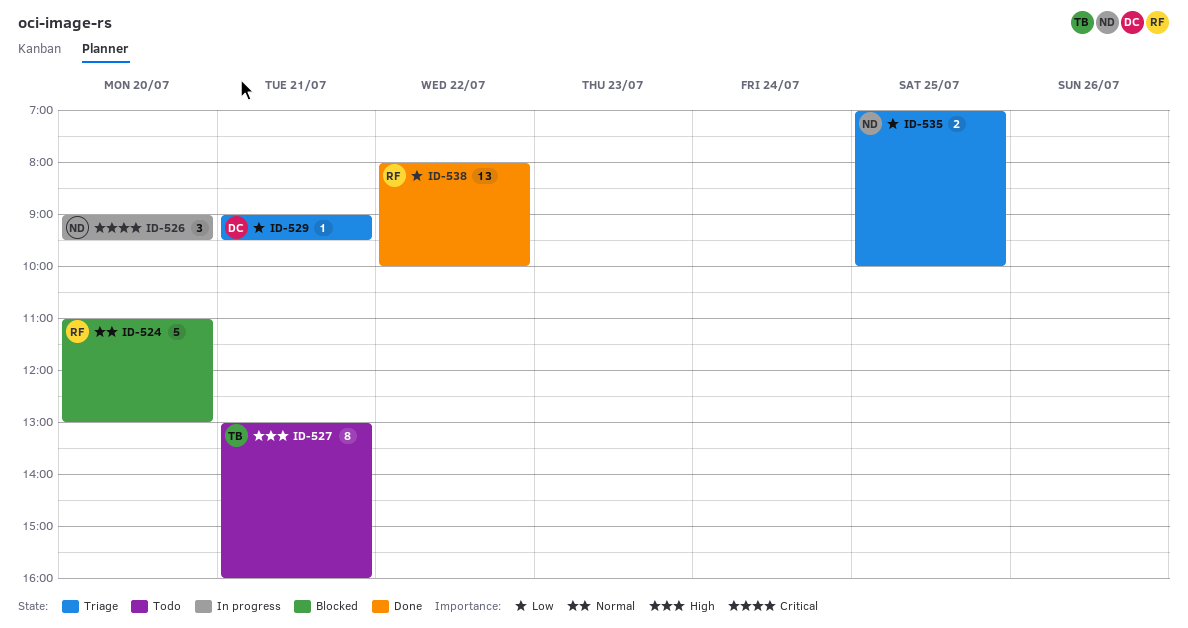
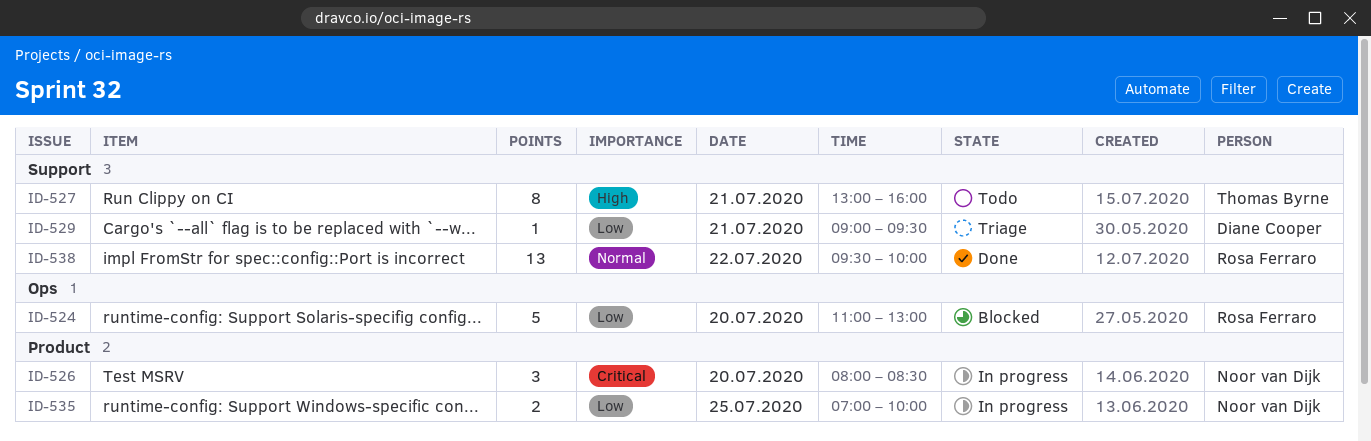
ID-524, priority: Normal -> Low
ID-526, begins: 09:00 -> 08:00
ID-526, ends: 09:30 -> 08:30
ID-535, status: Triage -> In progress
ID-538, priority: Low -> Normal
ID-538, begins: 08:00 -> 09:30

